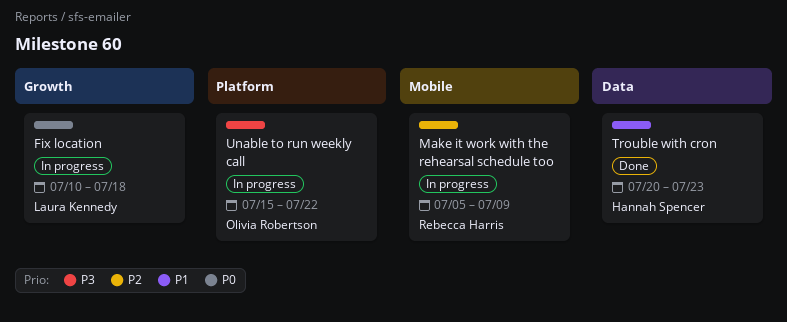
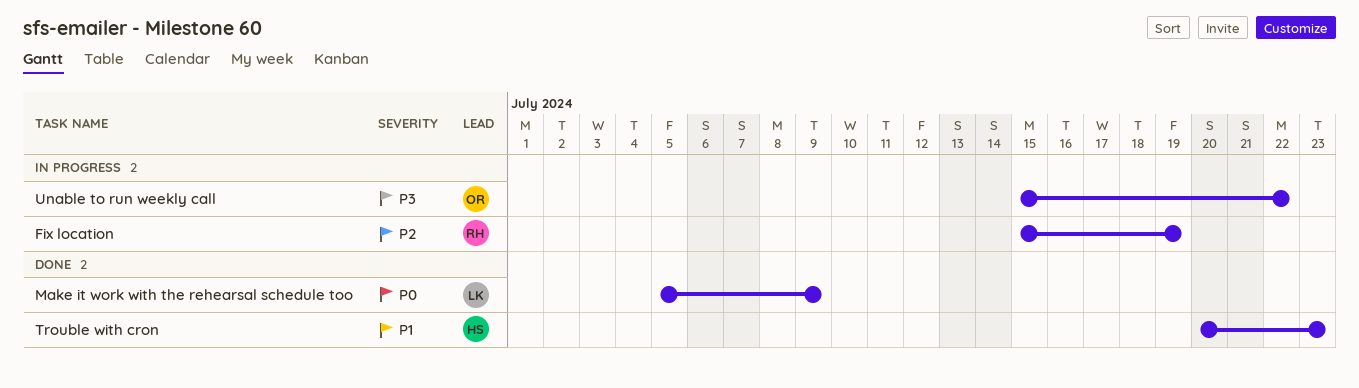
Fix location, owner: Laura Kennedy -> Rebecca Harris
Fix location, priority: P0 -> P2
Fix location, start: Jul 10 -> Jul 15
Fix location, due: Jul 18 -> Jul 19
Make it work with the rehearsal schedule too, status: In progress -> Done
Make it work with the rehearsal schedule too, owner: Rebecca Harris -> Laura Kennedy
Make it work with the rehearsal schedule too, priority: P2 -> P0

